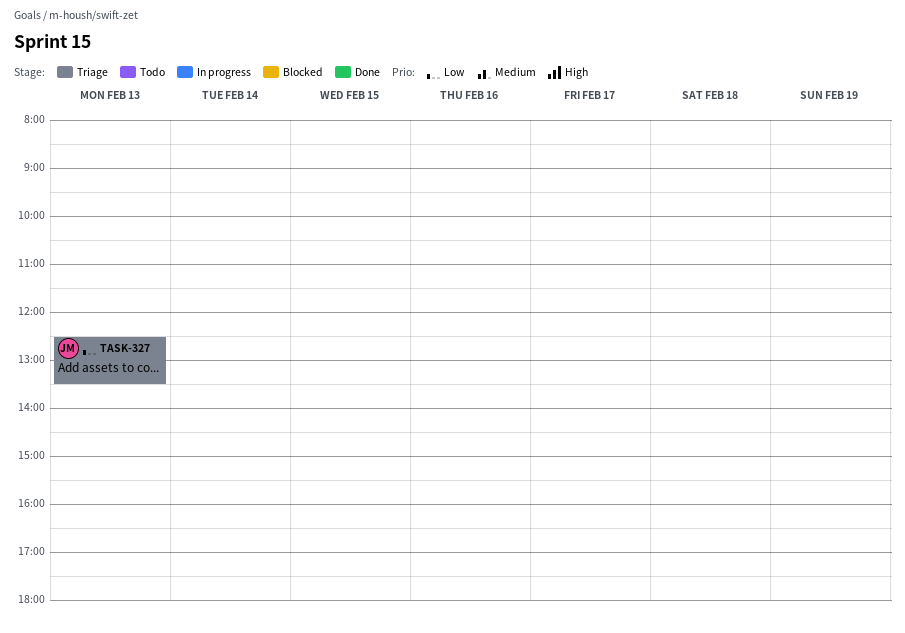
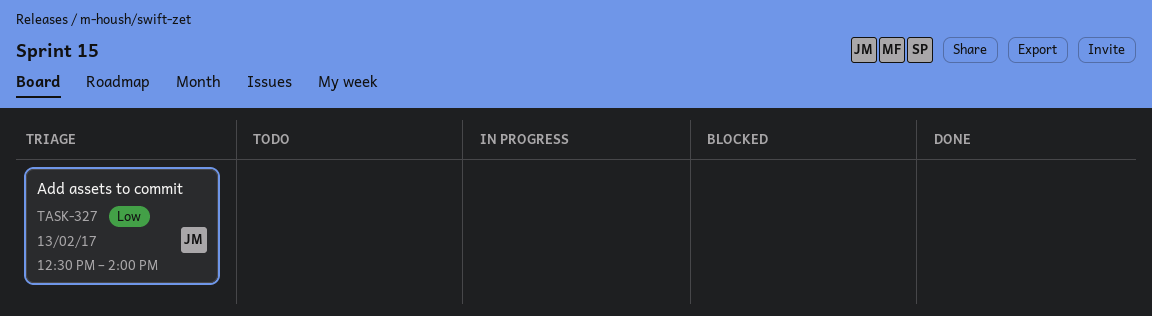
TASK-327, ends: 13:30 -> 14:00

